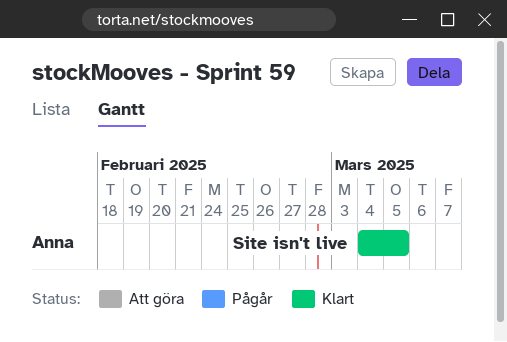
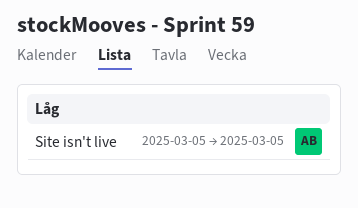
Site isn't live, start: Mar 4 -> Mar 5

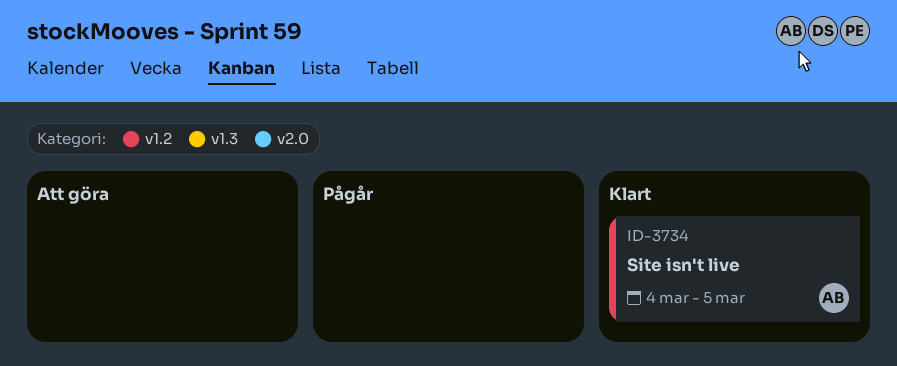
Site isn't live, start: Mar 5 -> Mar 4

